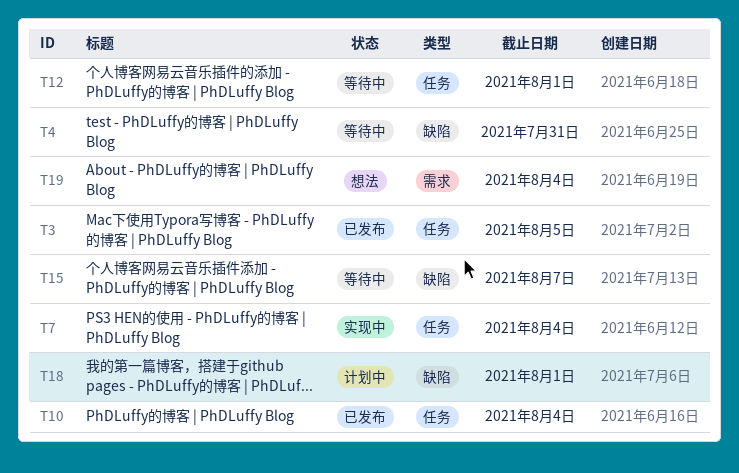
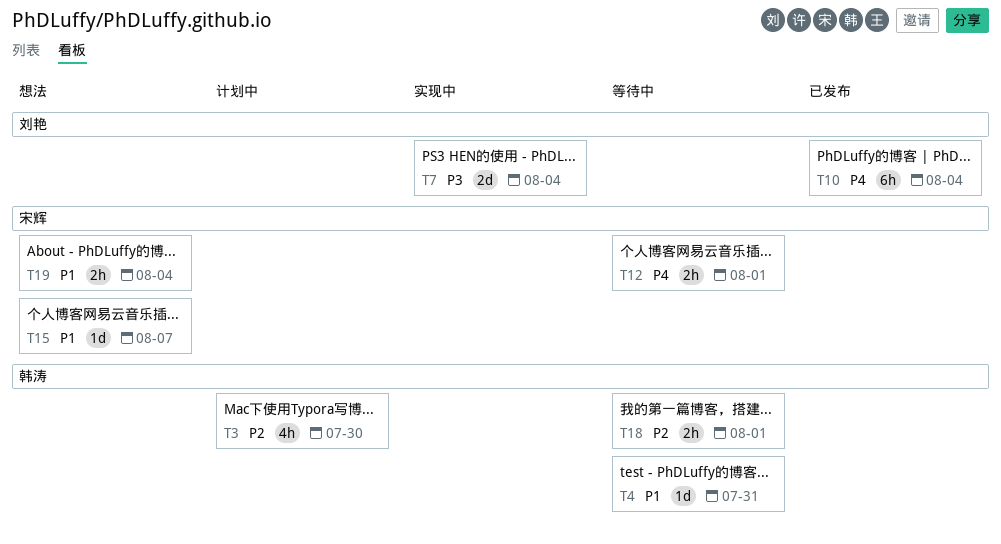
T3, status: 已发布 -> 计划中
T3, due: Aug 5 -> Jul 30
T15, status: 等待中 -> 想法
T18, status: 计划中 -> 等待中

